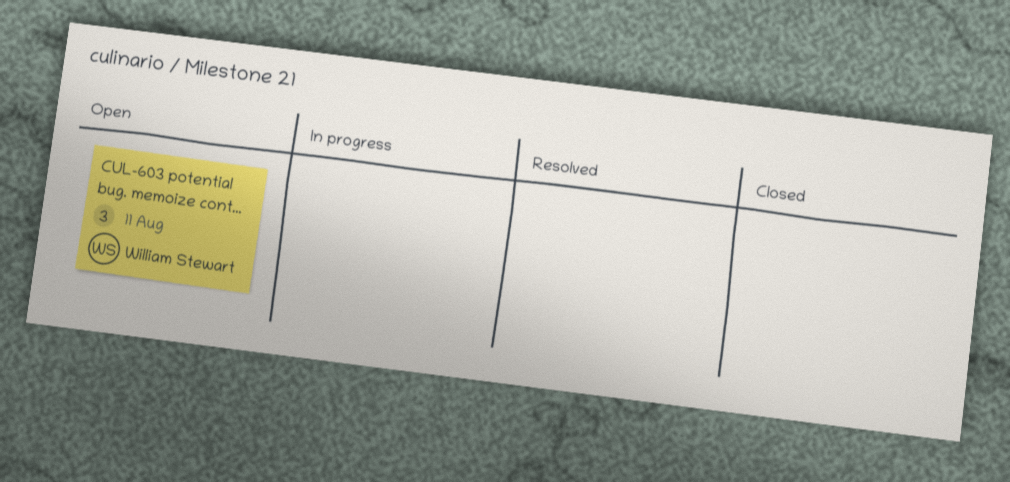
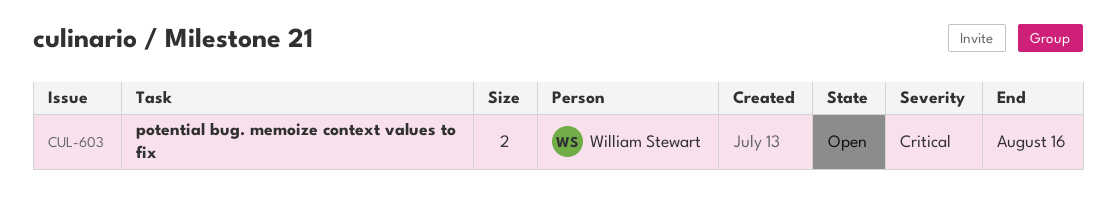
CUL-603, estimate: 3 -> 2
CUL-603, due: Aug 11 -> Aug 16

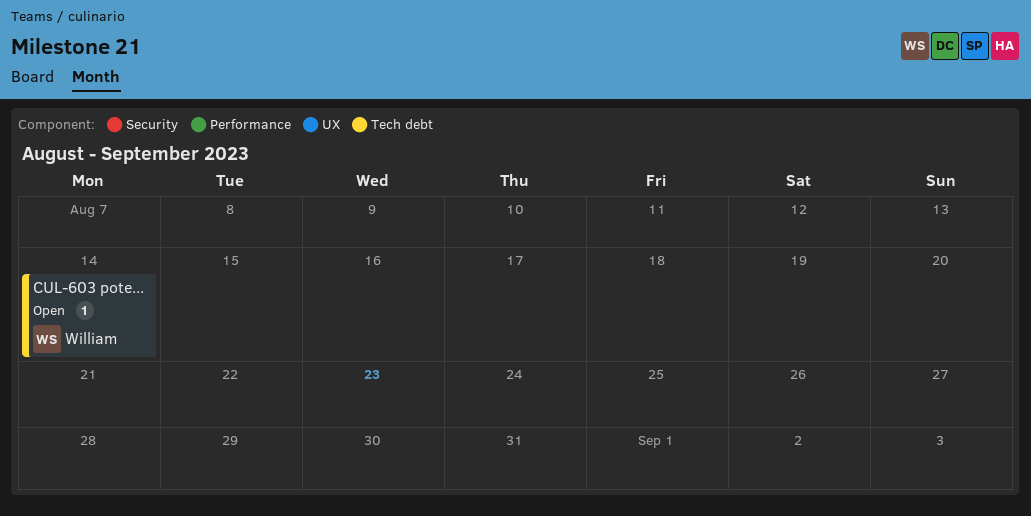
CUL-603, estimate: 2 -> 1
CUL-603, due: Aug 16 -> Aug 14

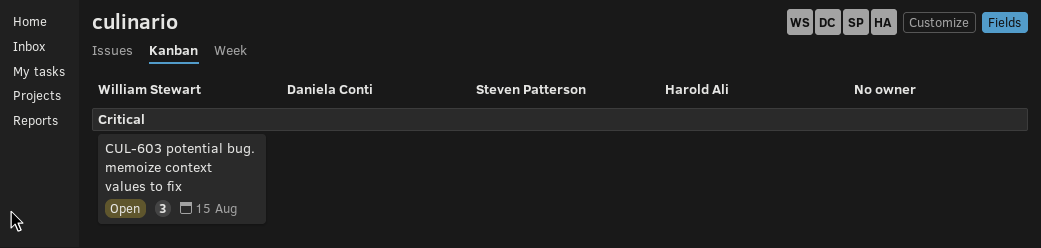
CUL-603, estimate: 1 -> 3
CUL-603, due: Aug 14 -> Aug 15

